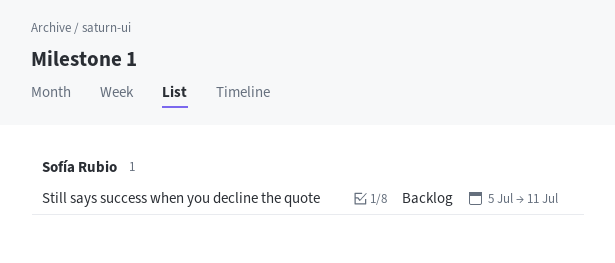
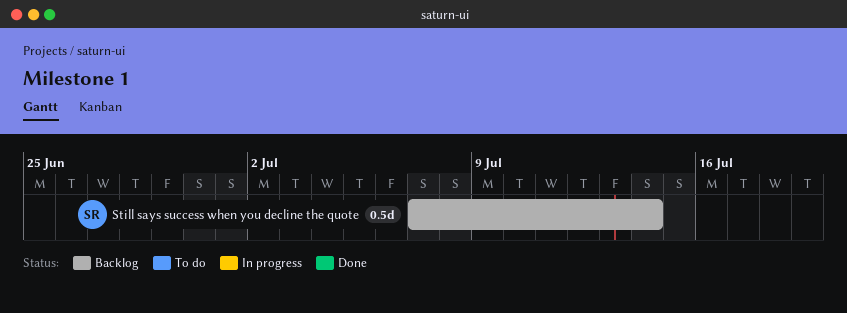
Still says success when you decline the quote, start: Jul 5 -> Jul 7
Still says success when you decline the quote, due: Jul 11 -> Jul 14

